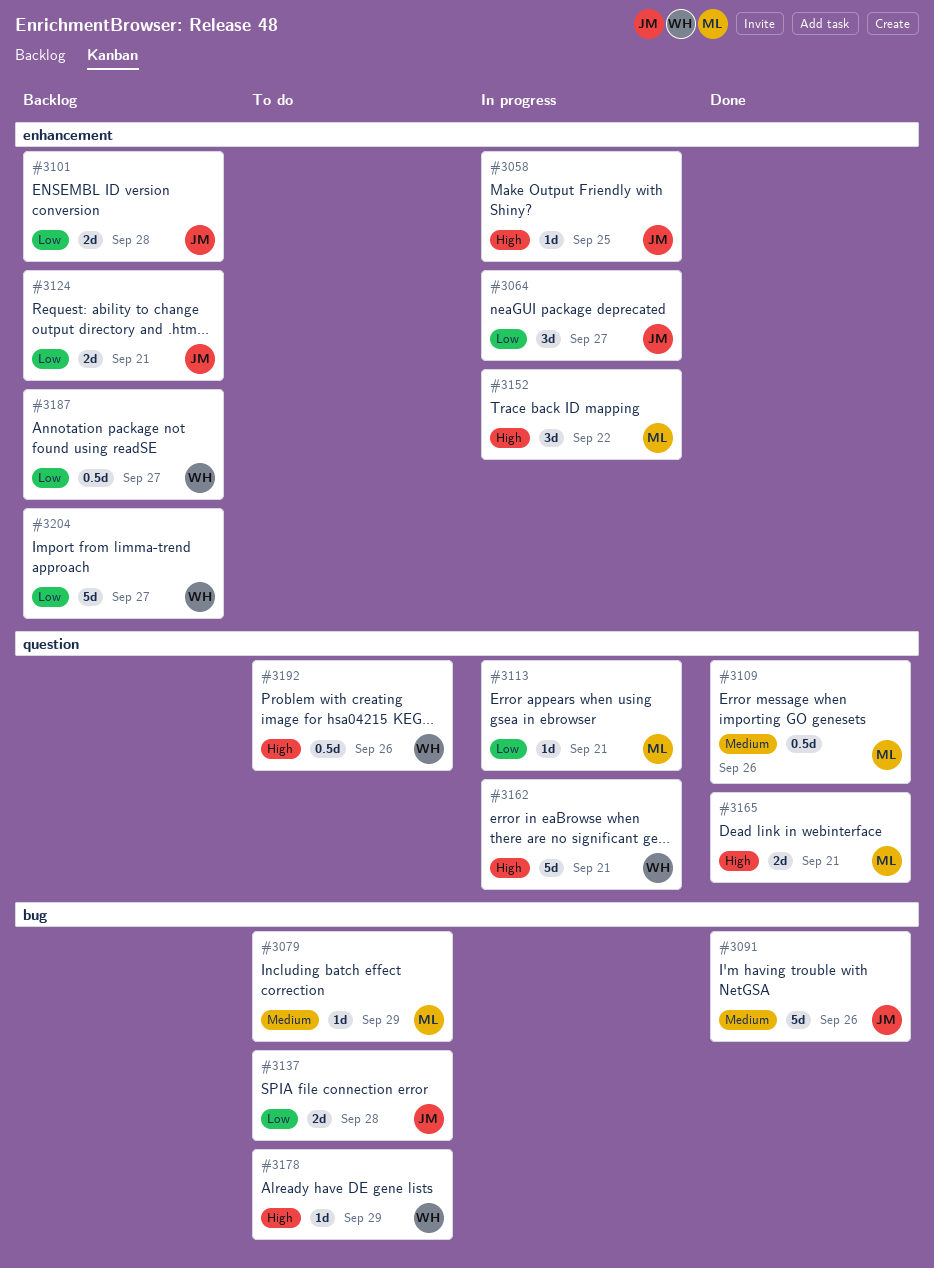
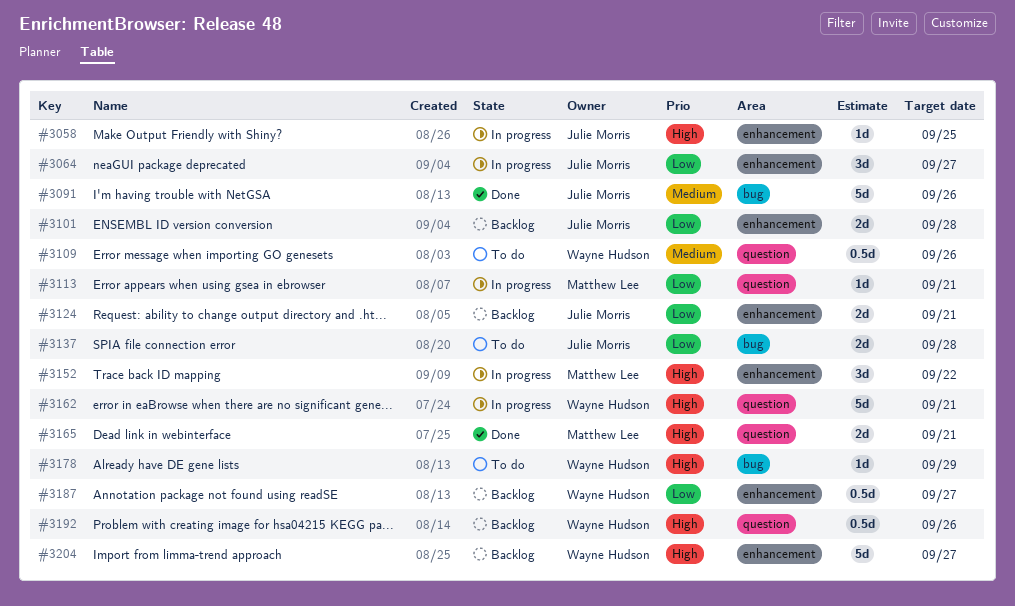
#3079: present -> none
#3109, status: Done -> To do
#3109, owner: Matthew Lee -> Wayne Hudson
#3192, status: To do -> Backlog
#3204, priority: Low -> High

